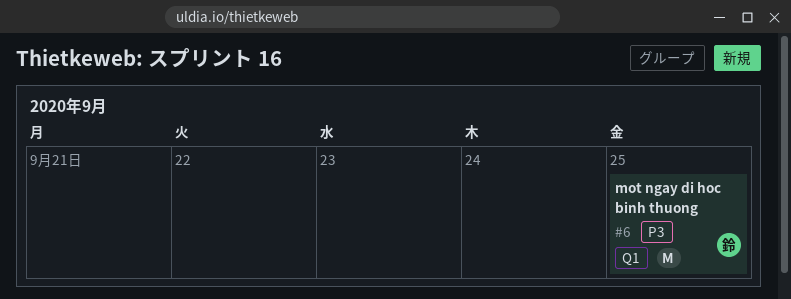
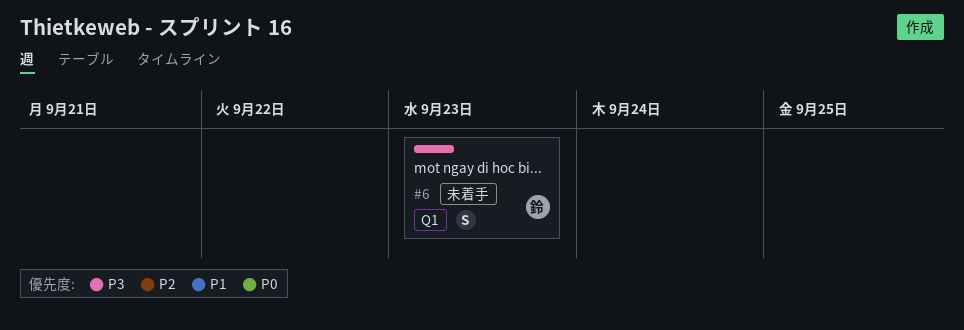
#6, estimate: M -> S
#6, due: Sep 25 -> Sep 23

